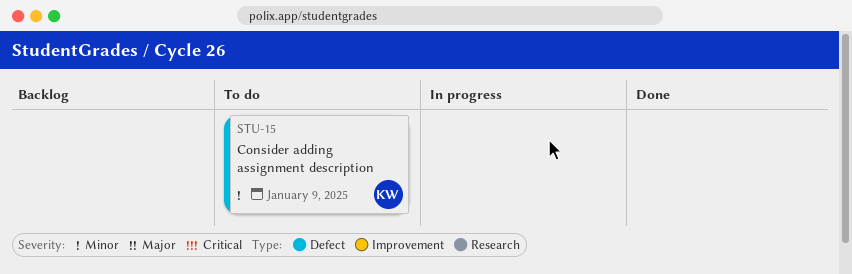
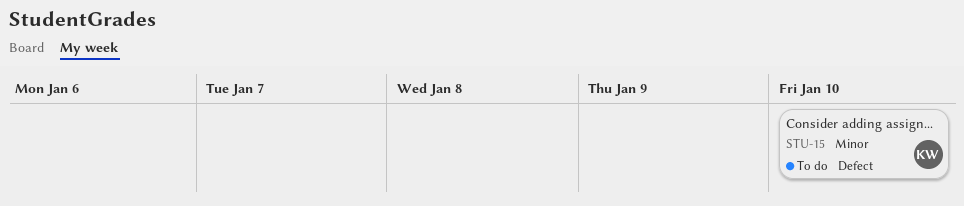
STU-15, due: Jan 9 -> Jan 10

